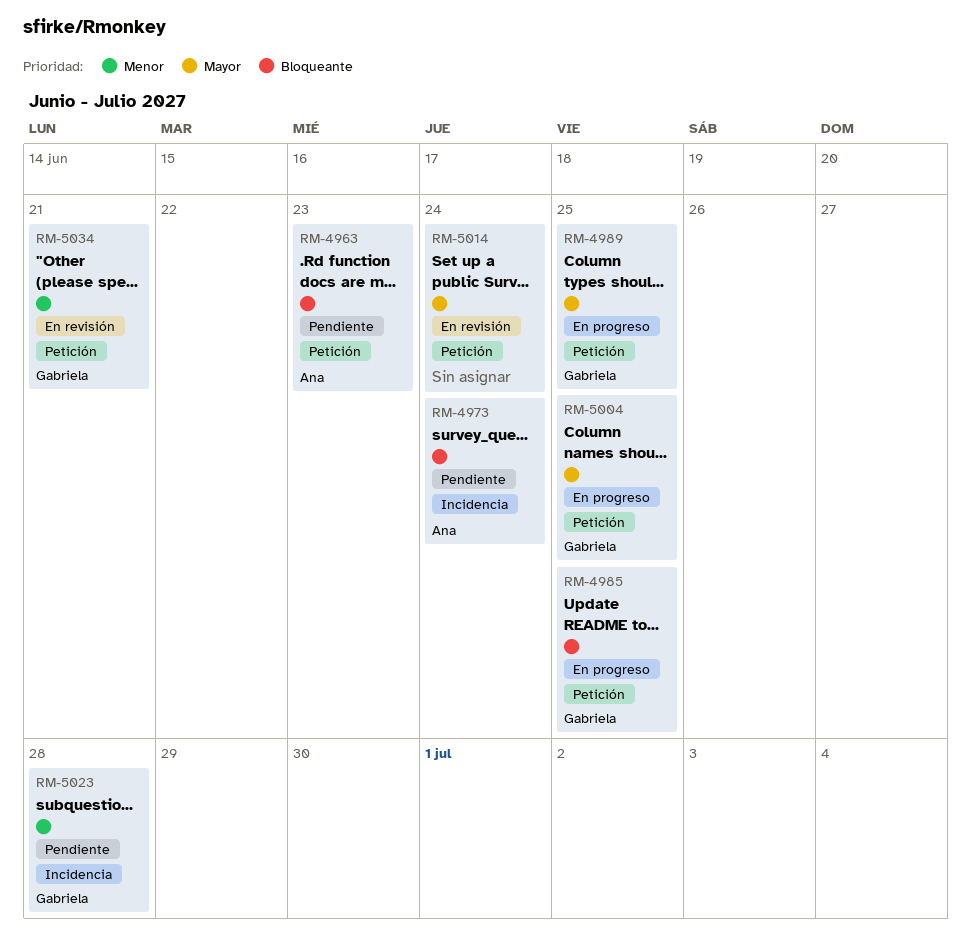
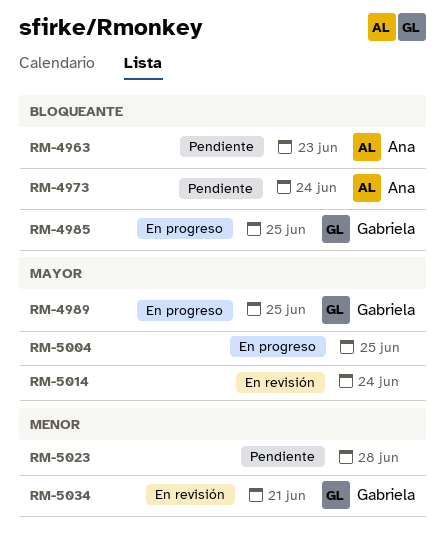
RM-5004, owner: Gabriela -> none
RM-5023, owner: Gabriela -> none

